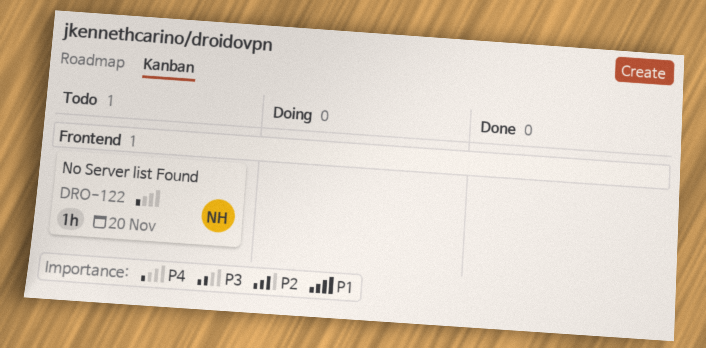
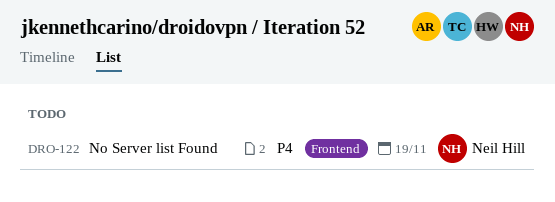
DRO-122, day: Nov 20 -> Nov 19

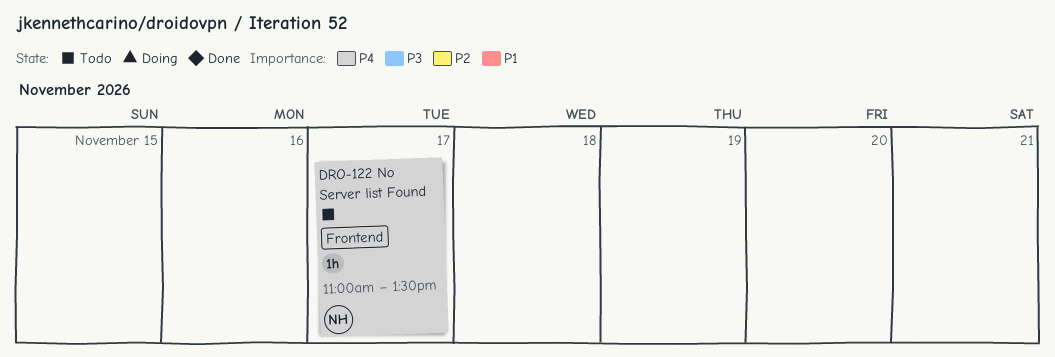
DRO-122, day: Nov 19 -> Nov 17

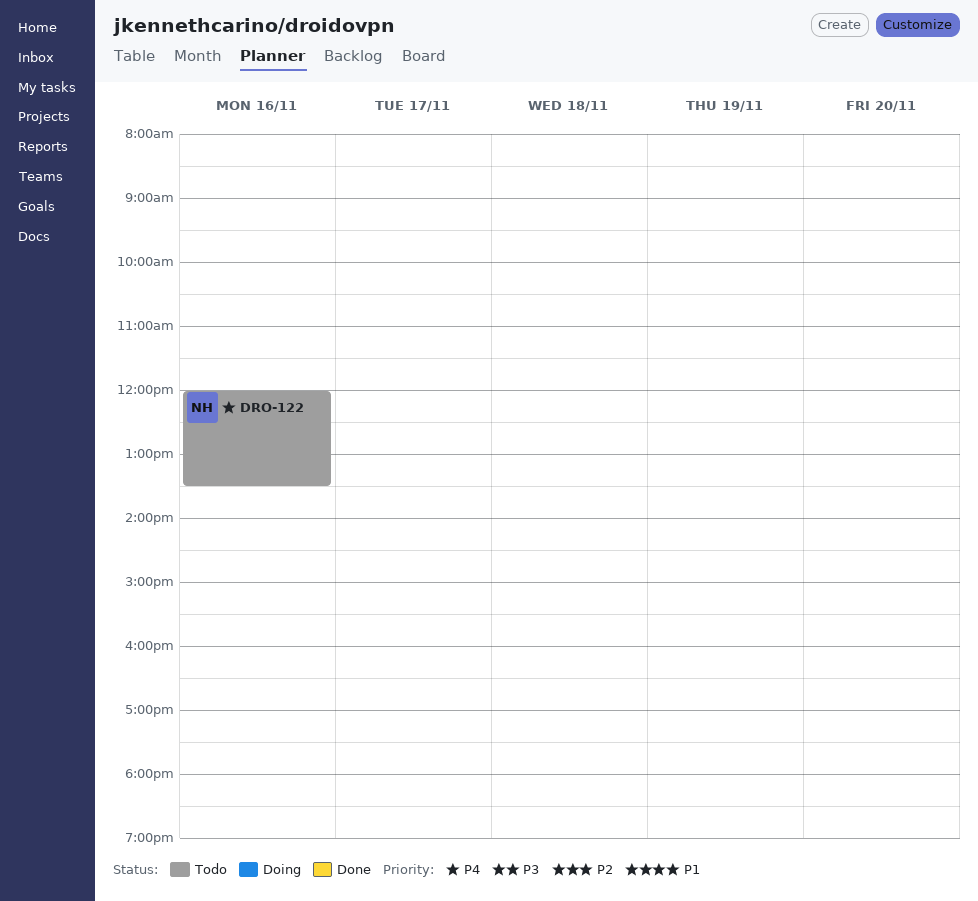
DRO-122, day: Nov 17 -> Nov 16
DRO-122, begins: 11:00 -> 12:00

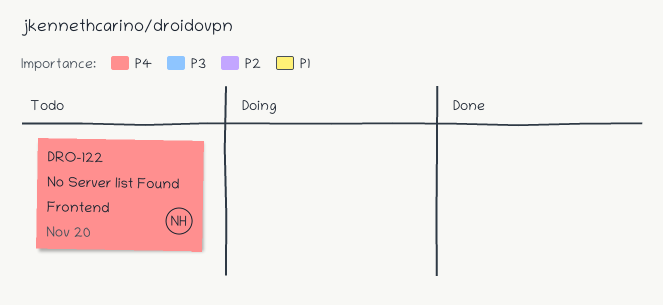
DRO-122, day: Nov 16 -> Nov 20

